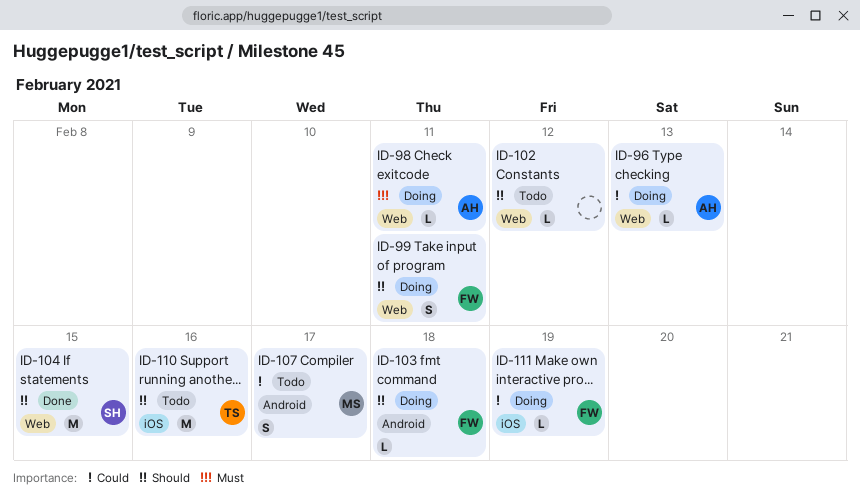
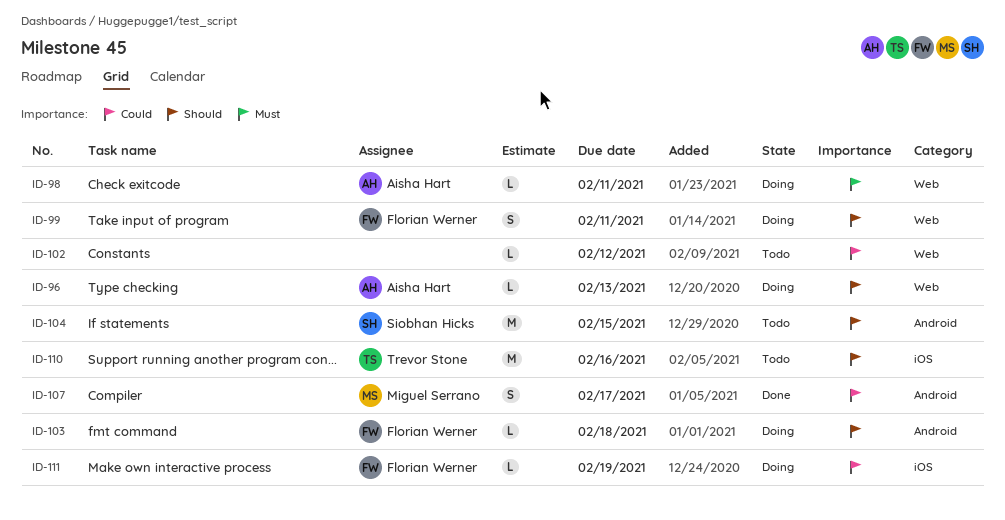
ID-96, priority: Could -> Should
ID-102, priority: Should -> Could
ID-104, status: Done -> Todo
ID-104, label: Web -> Android
ID-107, status: Todo -> Done

